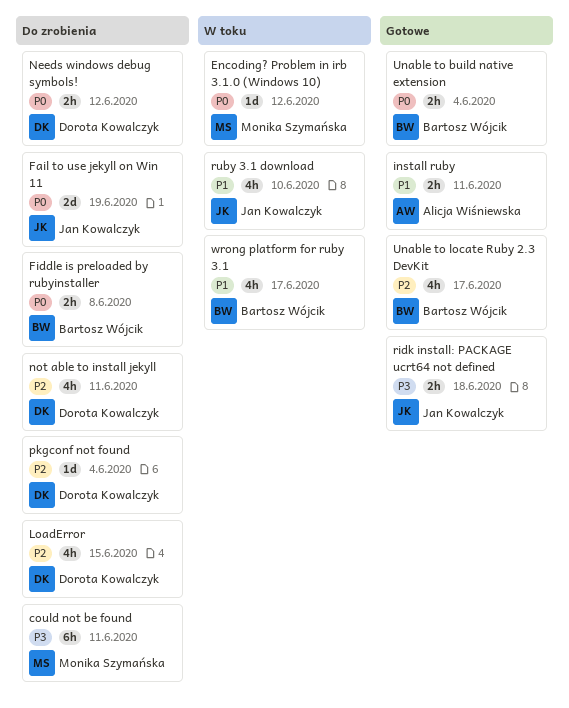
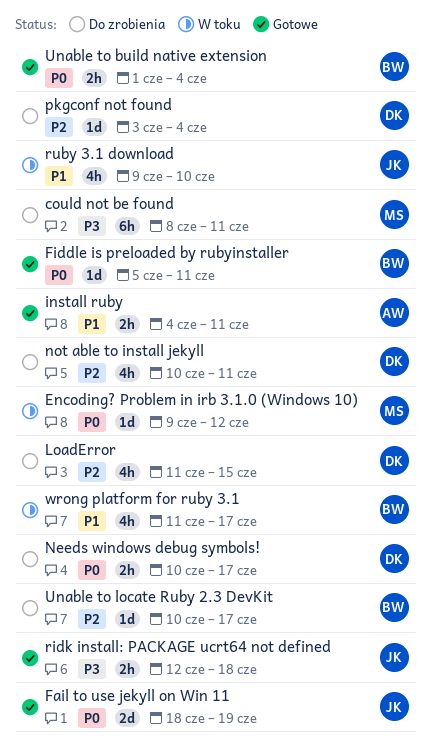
Fail to use jekyll on Win 11, status: Do zrobienia -> Gotowe
Fiddle is preloaded by rubyinstaller, status: Do zrobienia -> Gotowe
Fiddle is preloaded by rubyinstaller, estimate: 2h -> 1d
Fiddle is preloaded by rubyinstaller, due: Jun 8 -> Jun 11
Needs windows debug symbols!, due: Jun 12 -> Jun 17
Unable to locate Ruby 2.3 DevKit, status: Gotowe -> Do zrobienia
Unable to locate Ruby 2.3 DevKit, estimate: 4h -> 1d

